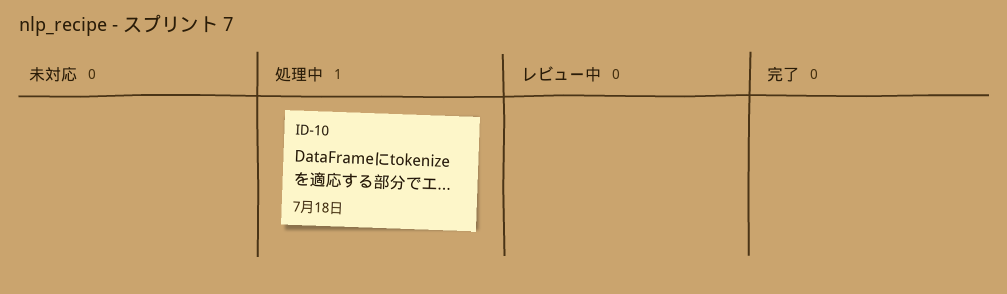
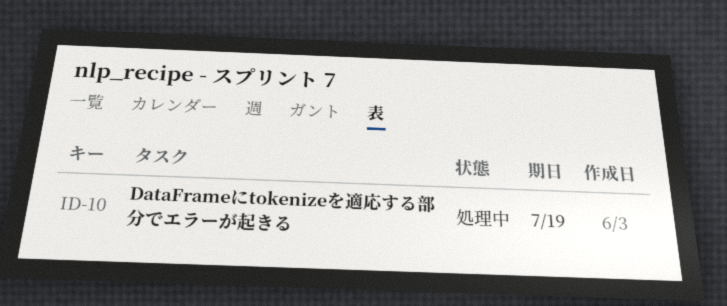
ID-10, due: Jul 18 -> Jul 19

